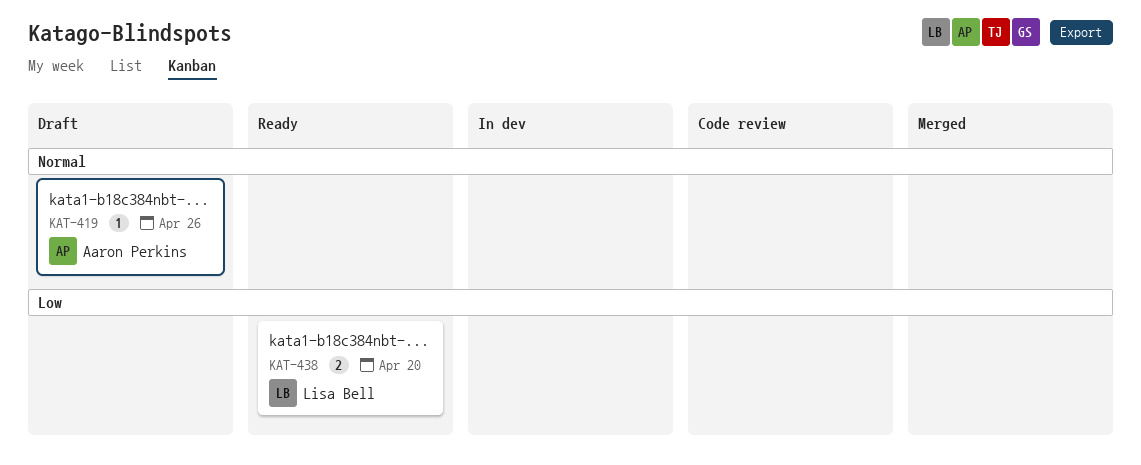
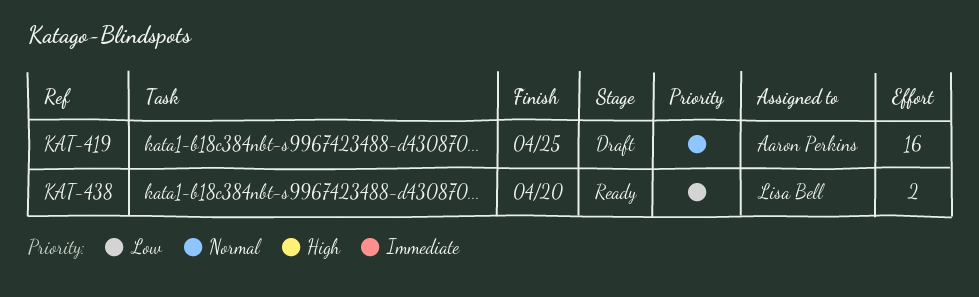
KAT-419, estimate: 1 -> 16
KAT-419, due: Apr 26 -> Apr 25

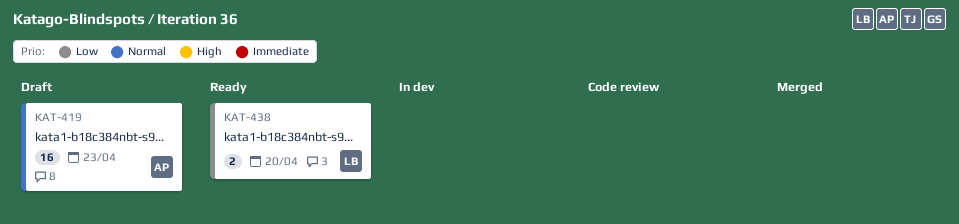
KAT-419, due: Apr 25 -> Apr 23

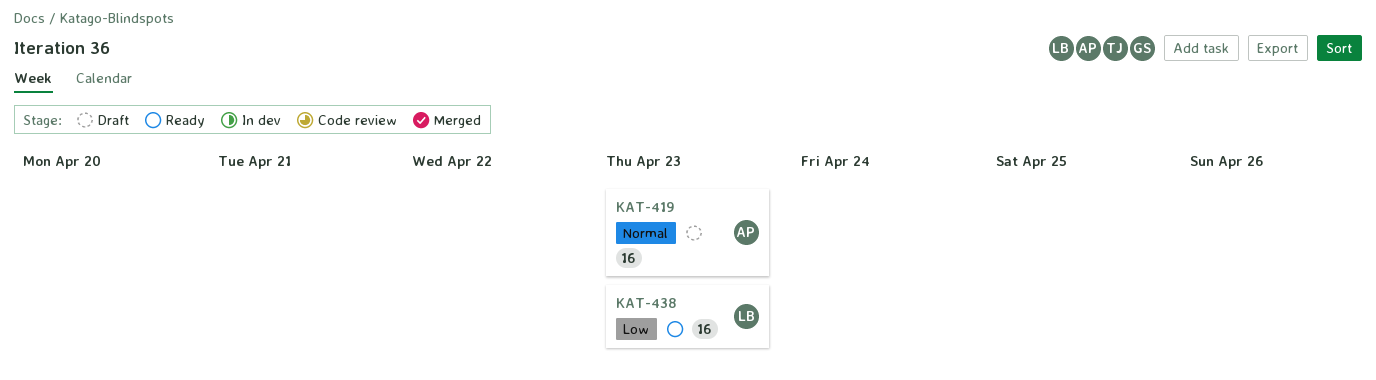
KAT-438, estimate: 2 -> 16
KAT-438, due: Apr 20 -> Apr 23

